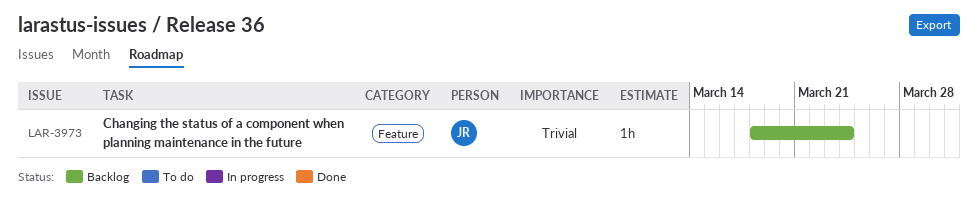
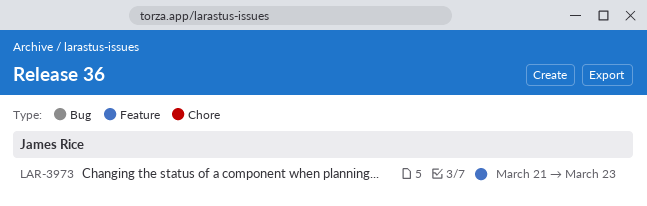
LAR-3973, start: Mar 18 -> Mar 21
LAR-3973, due: Mar 24 -> Mar 23

